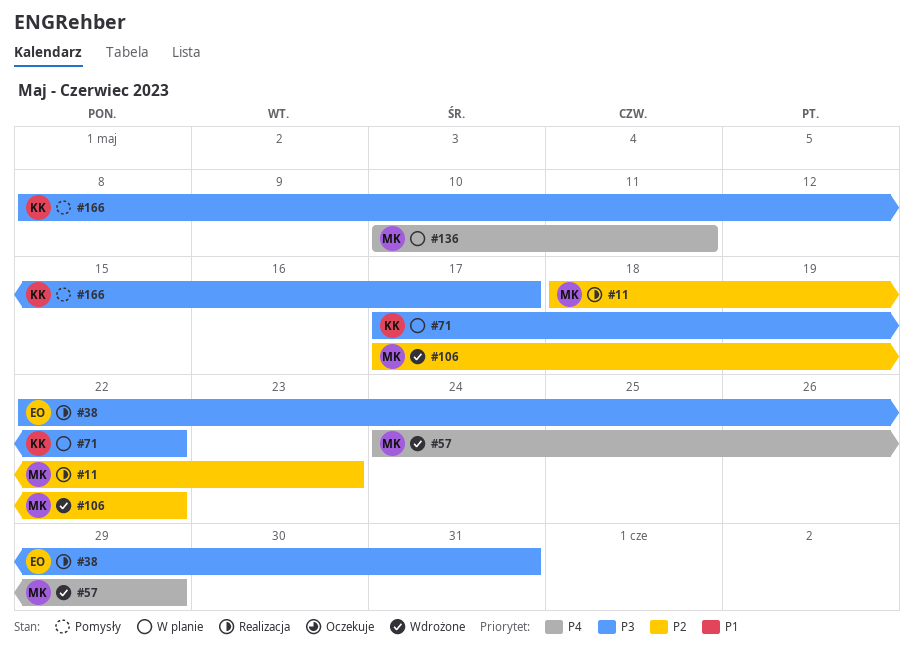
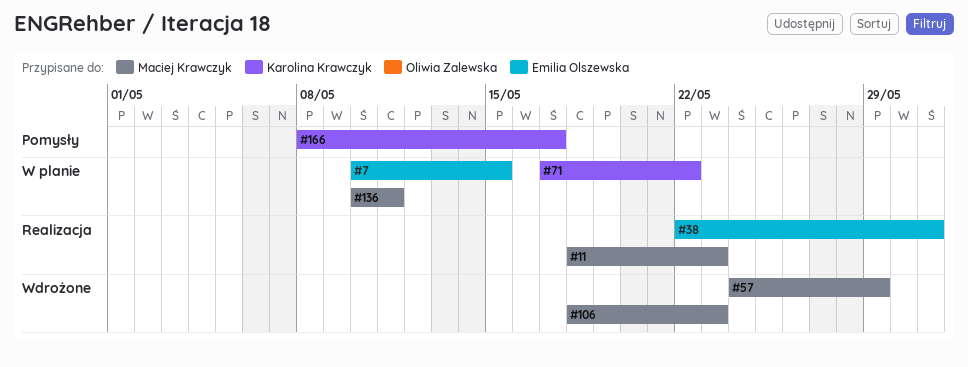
#7: none -> present
#106, start: May 17 -> May 18
#106, due: May 22 -> May 23

